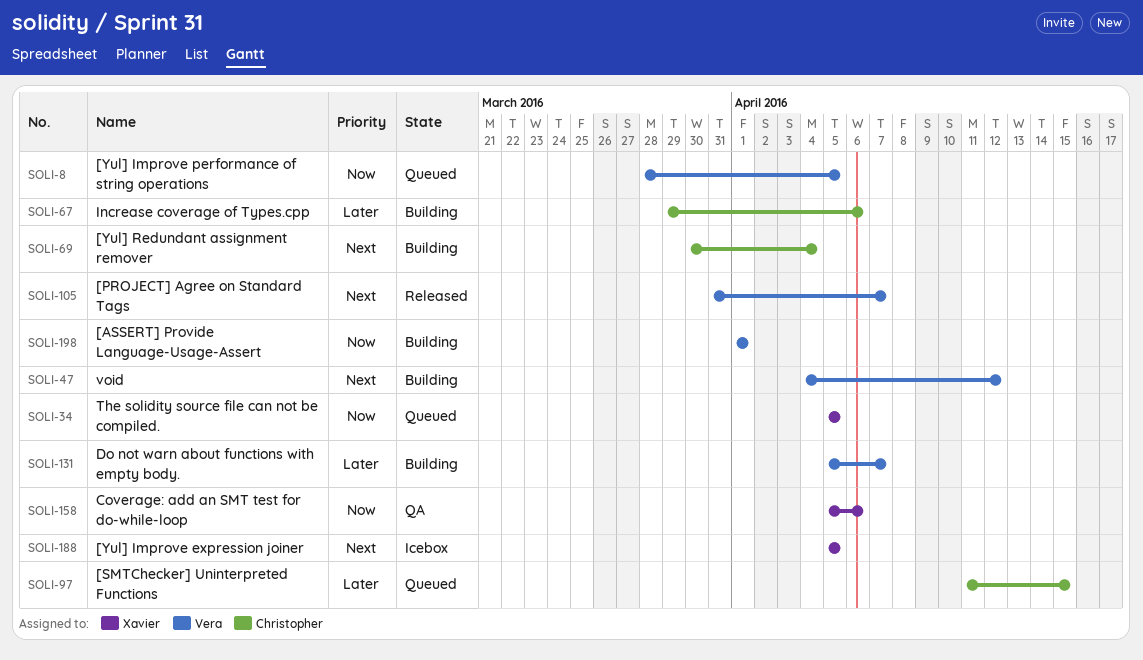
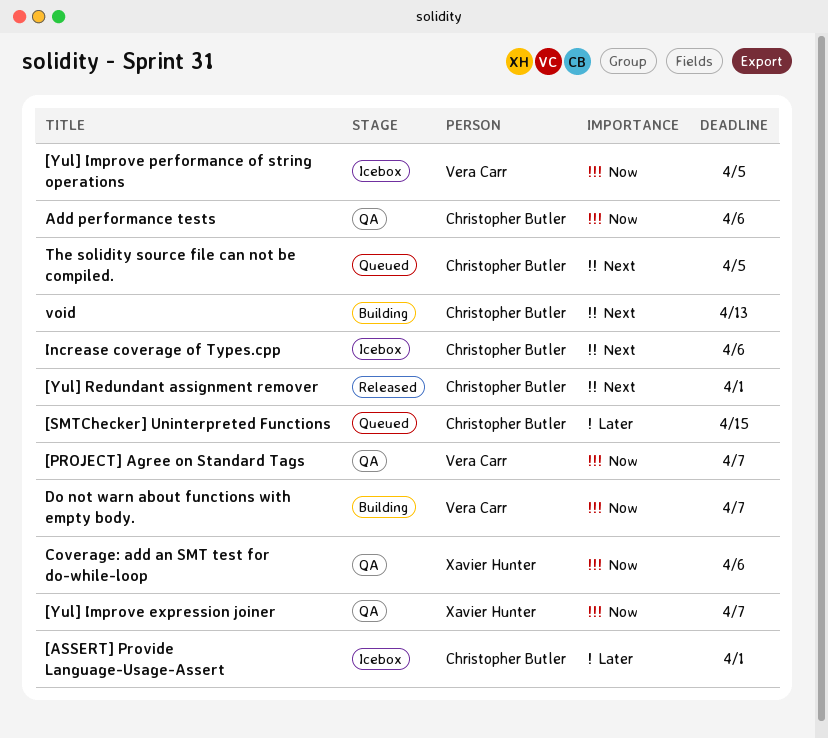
[ASSERT] Provide Language-Usage-Assert, status: Building -> Icebox
[ASSERT] Provide Language-Usage-Assert, owner: Vera Carr -> Christopher Butler
[ASSERT] Provide Language-Usage-Assert, priority: Now -> Later
[PROJECT] Agree on Standard Tags, status: Released -> QA
[PROJECT] Agree on Standard Tags, priority: Next -> Now
[Yul] Improve expression joiner, status: Icebox -> QA
[Yul] Improve expression joiner, priority: Next -> Now
[Yul] Improve expression joiner, due: Apr 5 -> Apr 7
[Yul] Improve performance of string operations, status: Queued -> Icebox
[Yul] Redundant assignment remover, status: Building -> Released
[Yul] Redundant assignment remover, due: Apr 4 -> Apr 1
Add performance tests: none -> present
Do not warn about functions with empty body., priority: Later -> Now
Increase coverage of Types.cpp, status: Building -> Icebox
Increase coverage of Types.cpp, priority: Later -> Next
The solidity source file can not be compiled., owner: Xavier Hunter -> Christopher Butler
The solidity source file can not be compiled., priority: Now -> Next
void, owner: Vera Carr -> Christopher Butler
void, due: Apr 12 -> Apr 13

